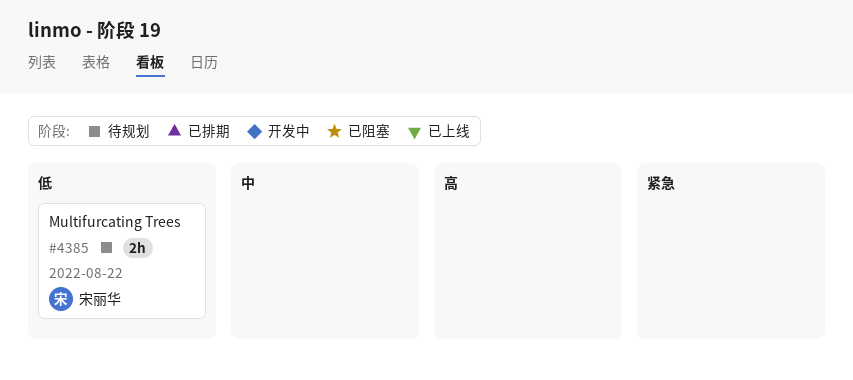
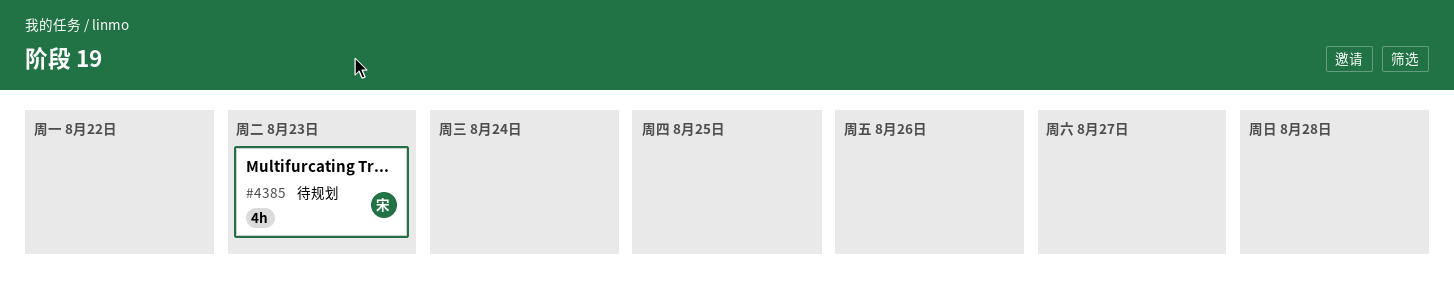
#4385, estimate: 2h -> 4h
#4385, due: Aug 22 -> Aug 23

